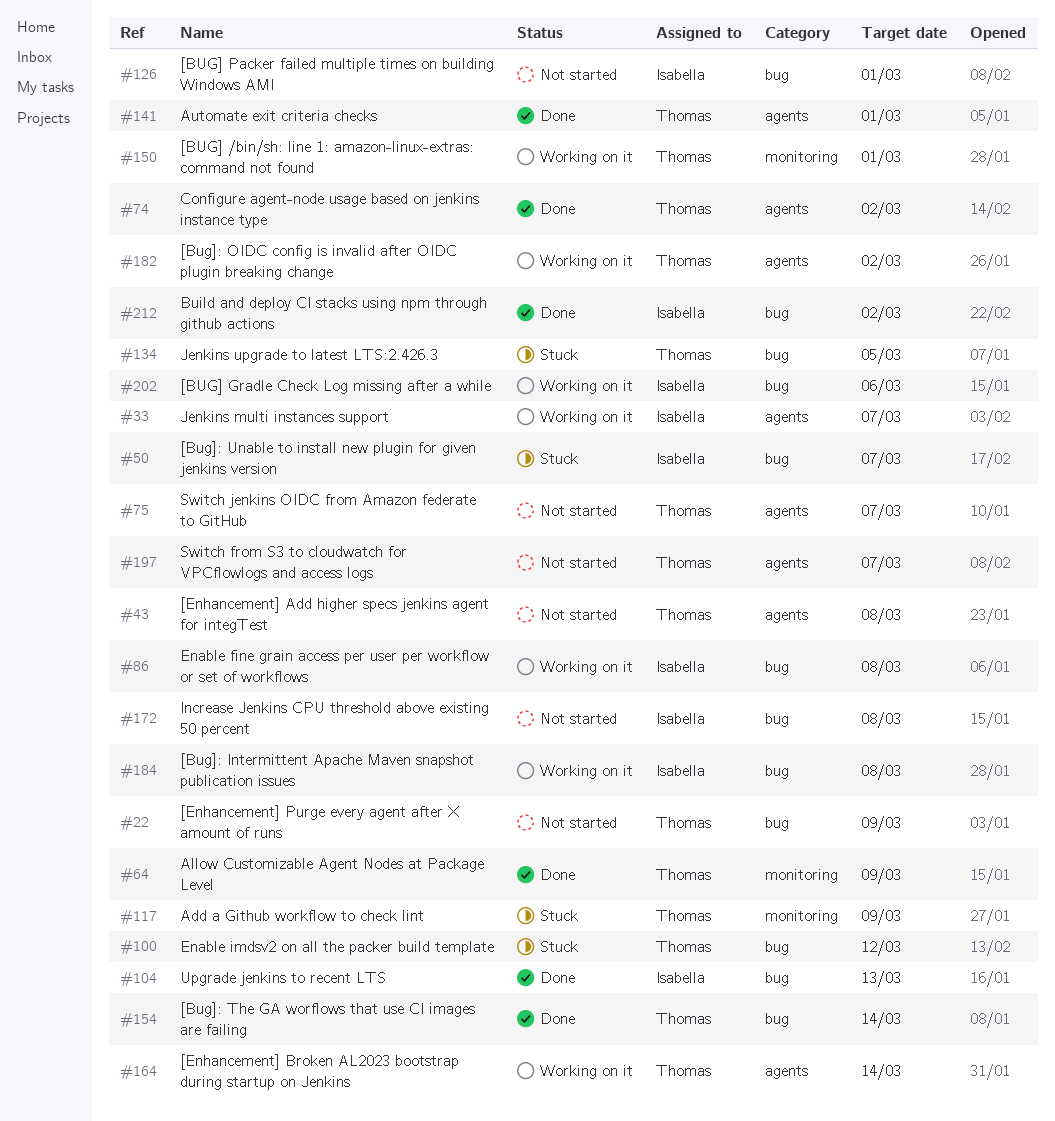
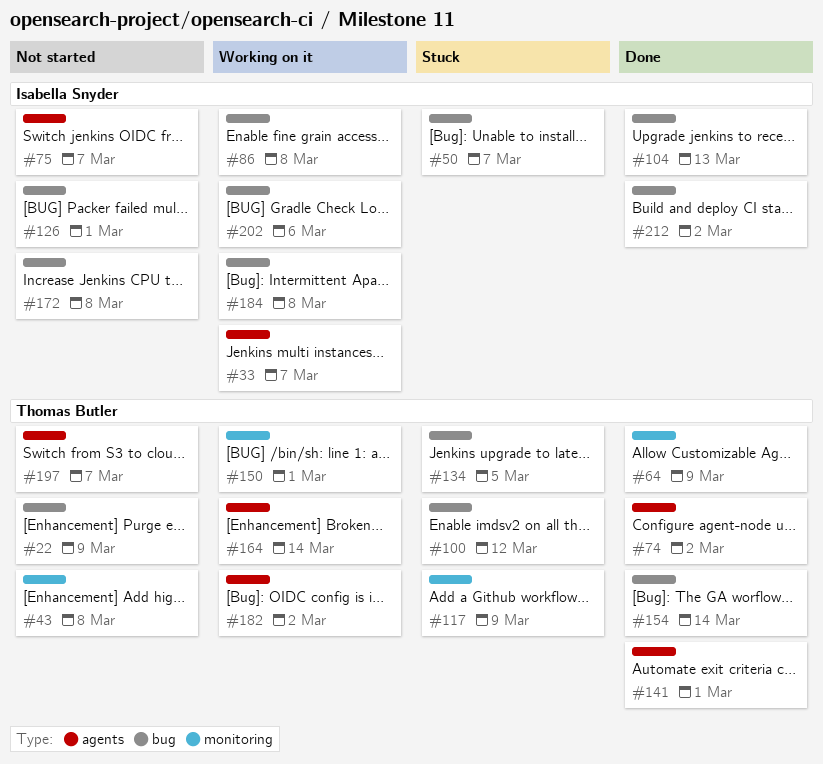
#43, label: agents -> monitoring
#75, owner: Thomas Butler -> Isabella Snyder

